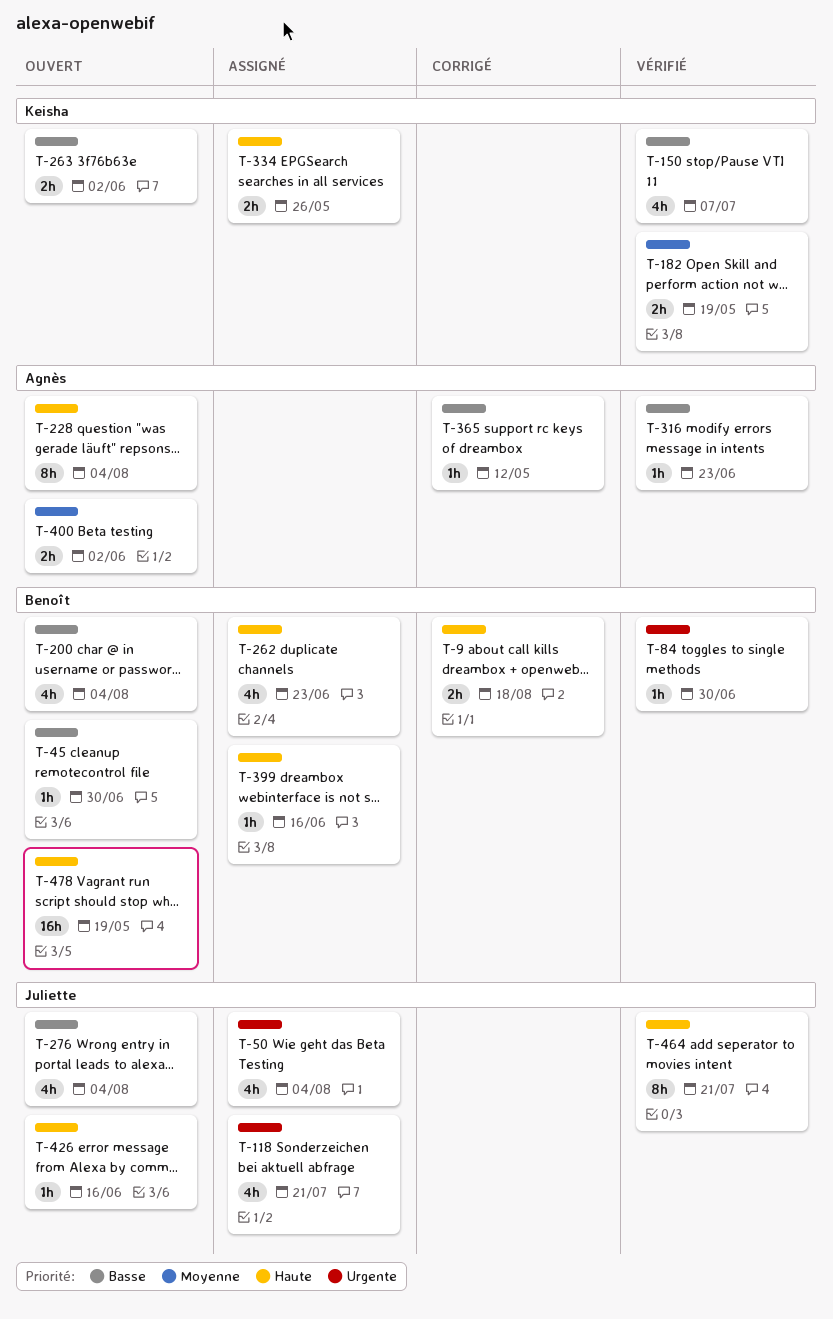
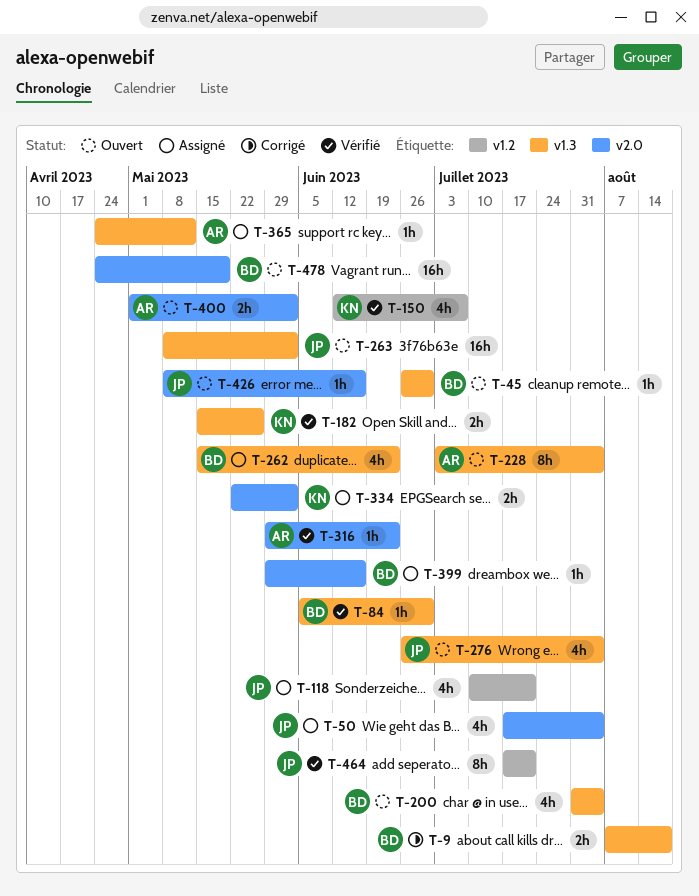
T-182, due: May 19 -> May 26
T-263, owner: Keisha -> Juliette
T-263, estimate: 2h -> 16h
T-334, due: May 26 -> Jun 2
T-365, status: Corrigé -> Assigné

